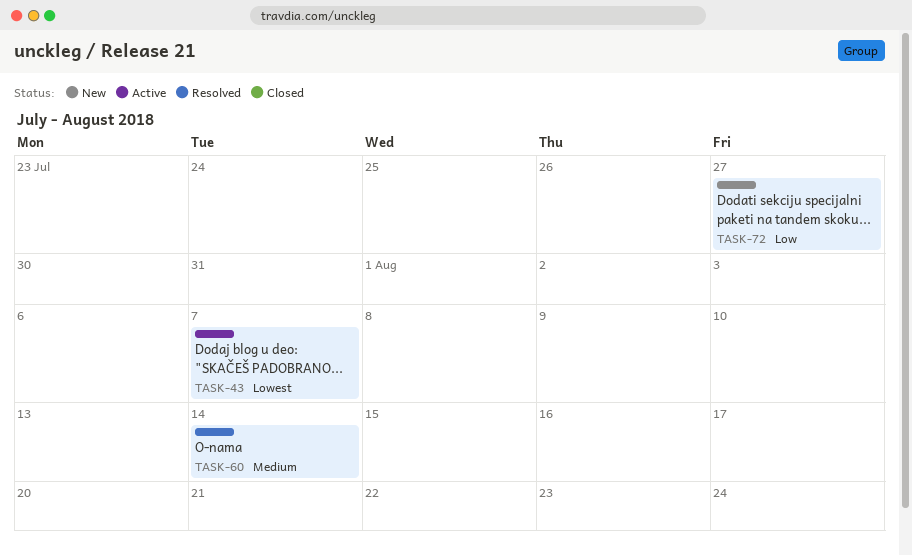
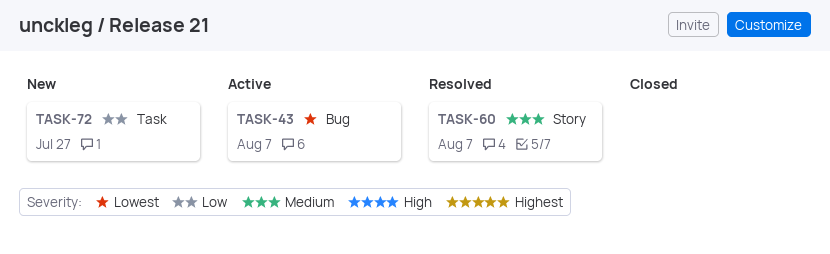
TASK-60, due: Aug 14 -> Aug 7

